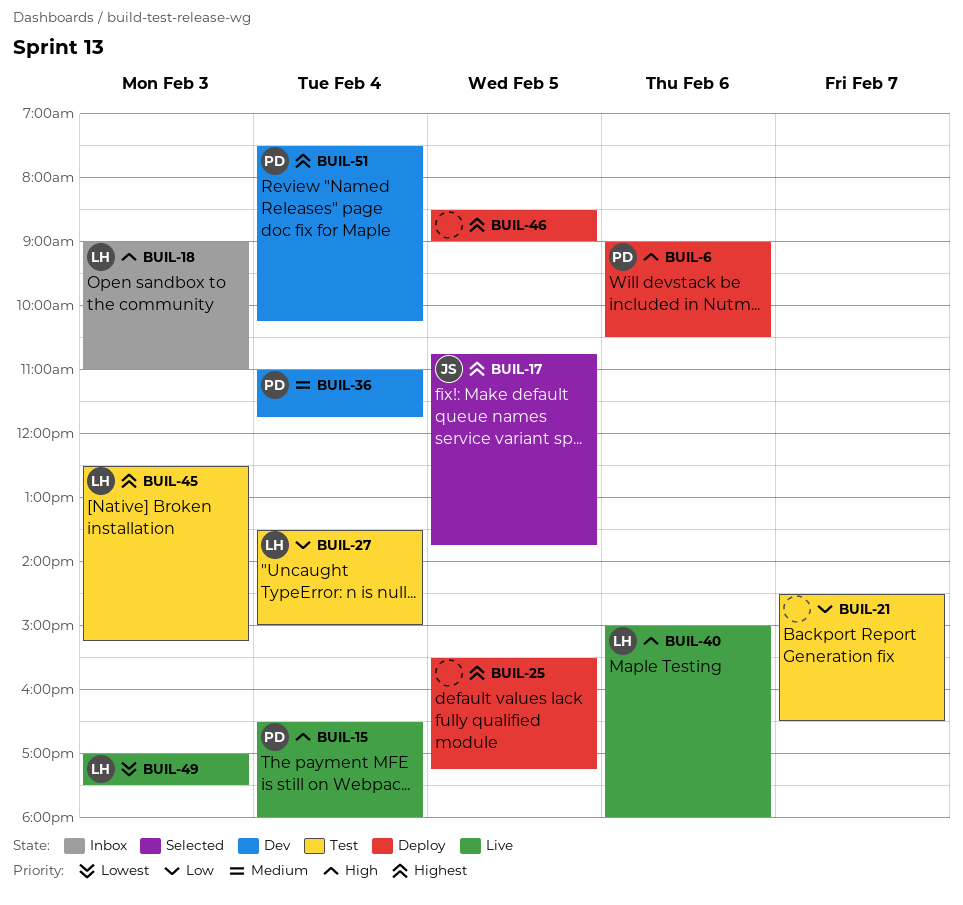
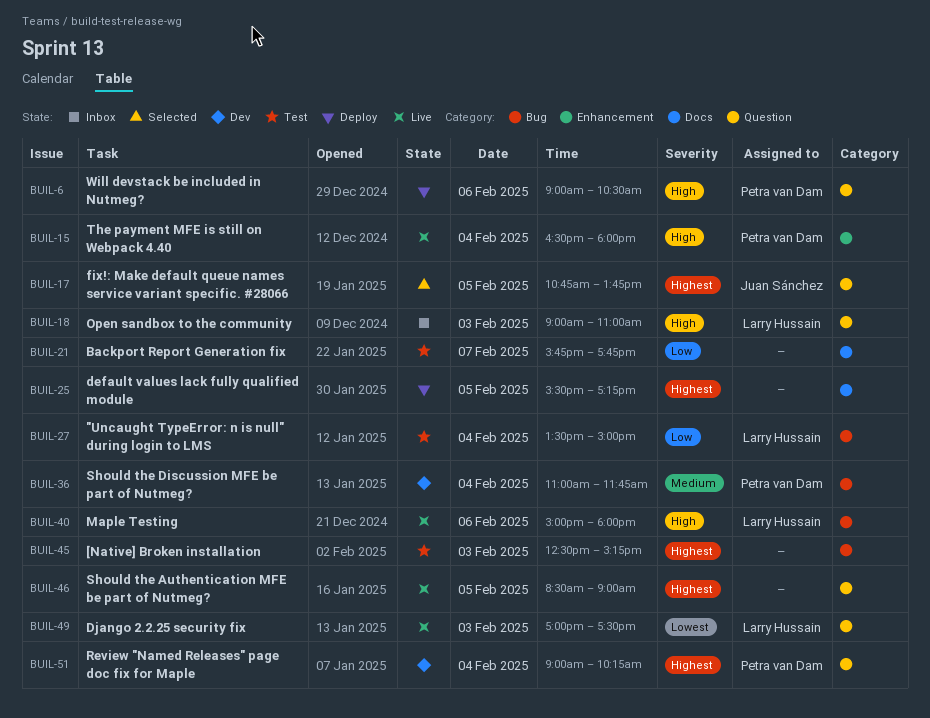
BUIL-21, begins: 14:30 -> 15:45
BUIL-21, ends: 16:30 -> 17:45
BUIL-45, owner: Larry Hussain -> none
BUIL-46, status: Deploy -> Live
BUIL-51, begins: 07:30 -> 09:00

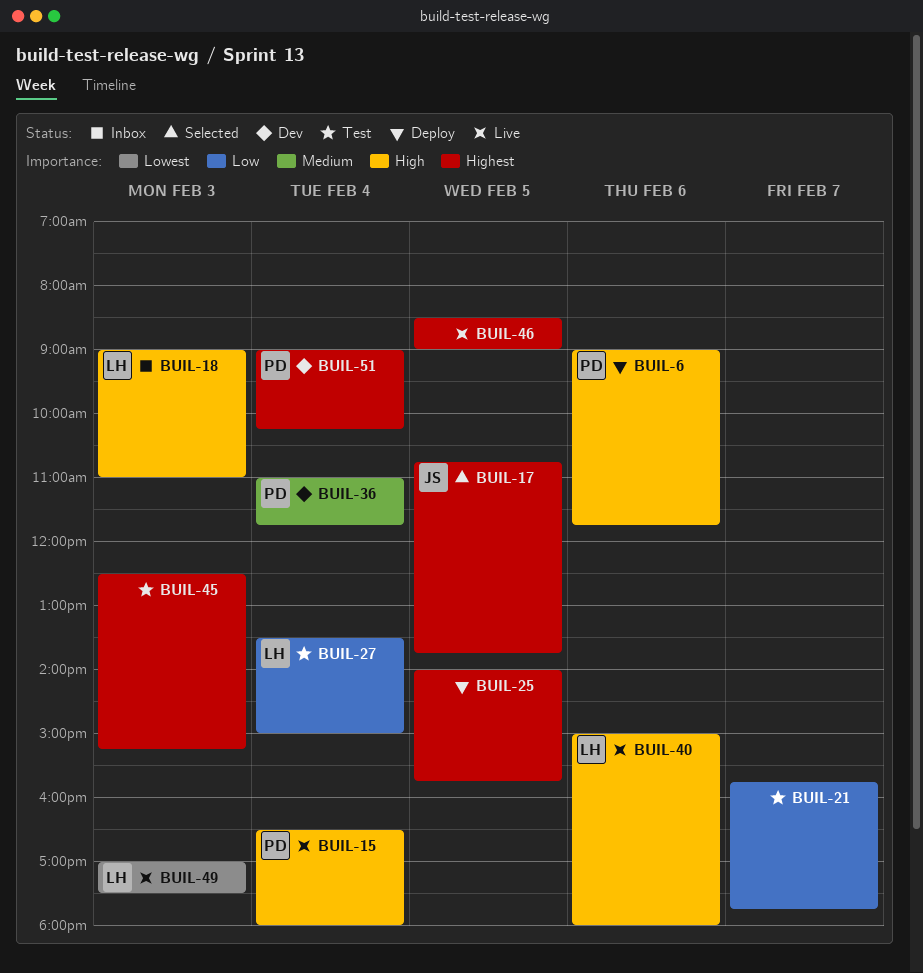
BUIL-6, ends: 10:30 -> 11:45
BUIL-25, begins: 15:30 -> 14:00
BUIL-25, ends: 17:15 -> 15:45

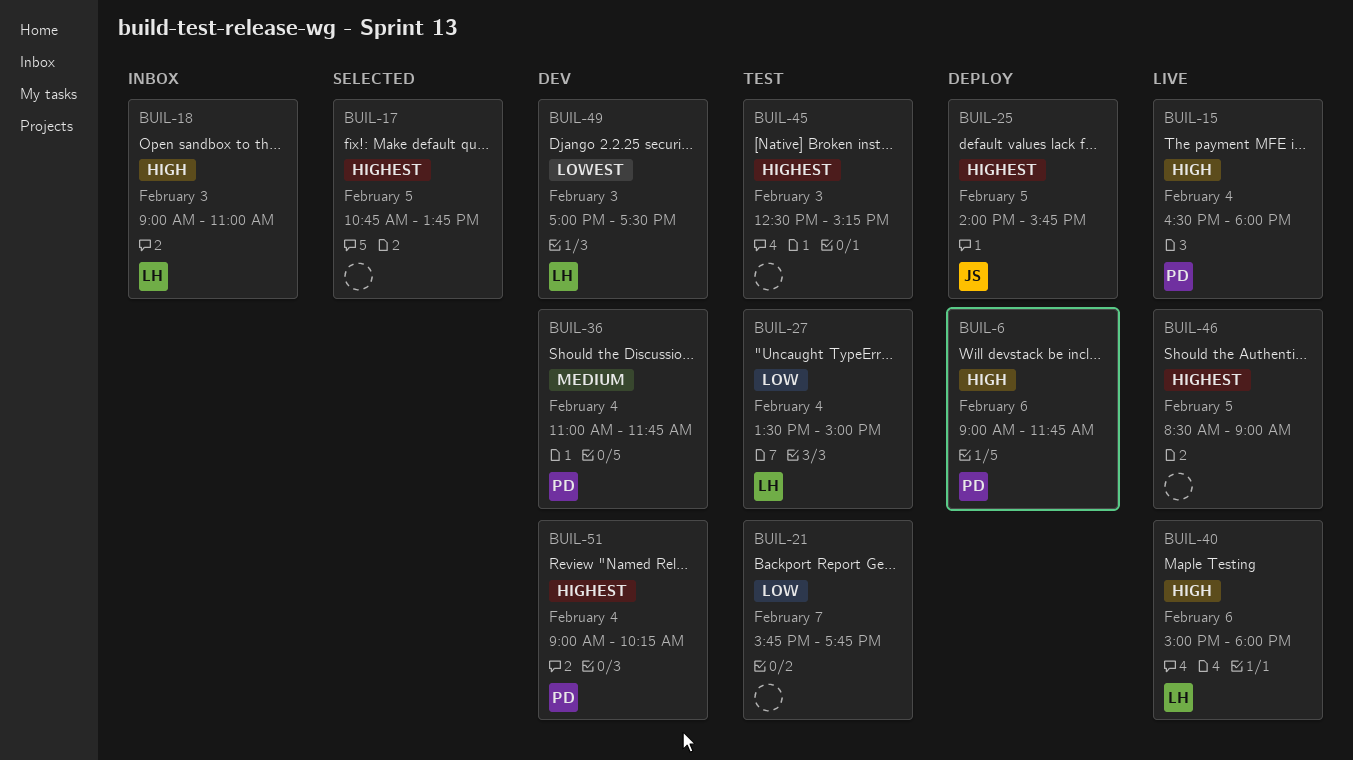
BUIL-17, owner: JS -> none
BUIL-25, owner: none -> JS
BUIL-49, status: Live -> Dev

